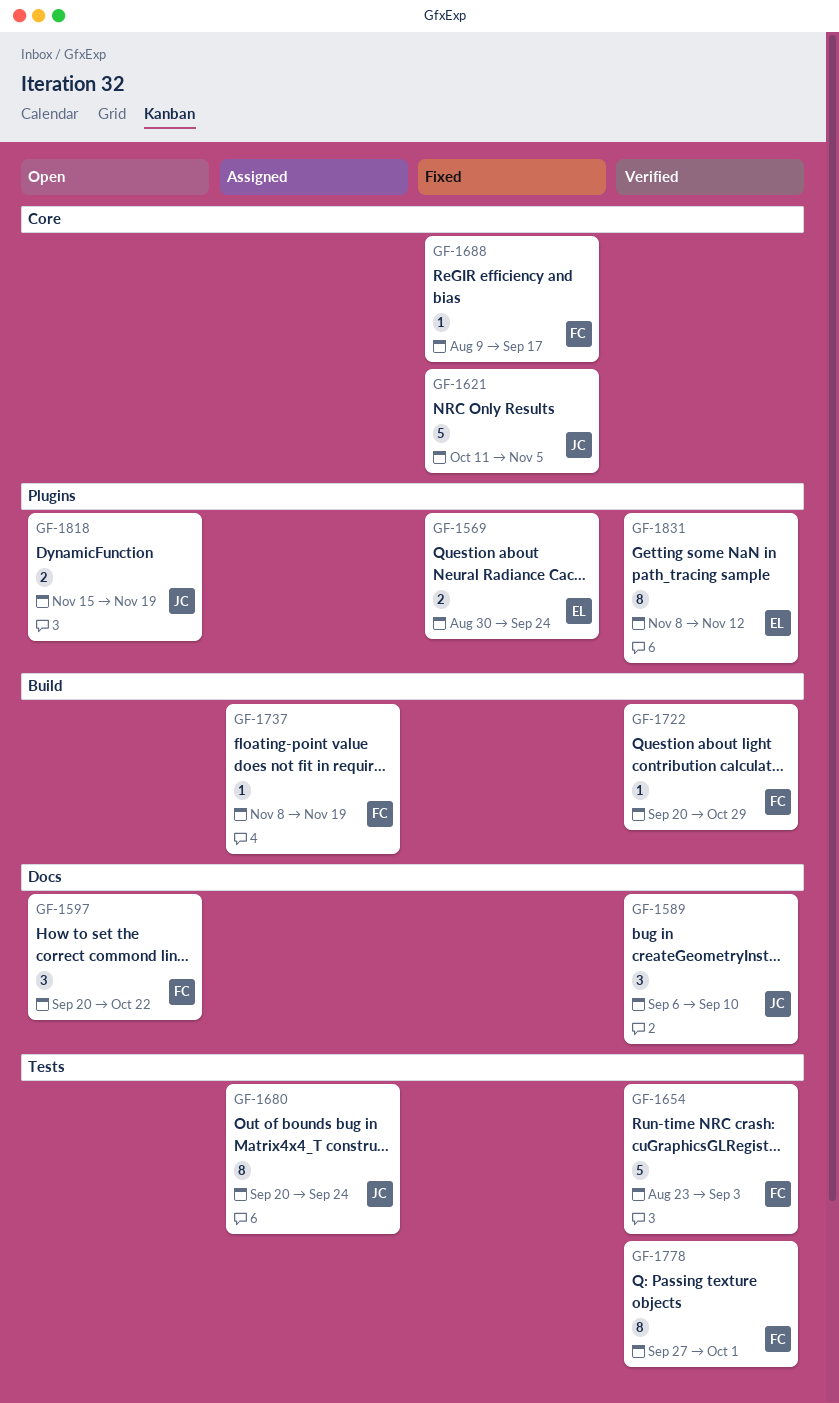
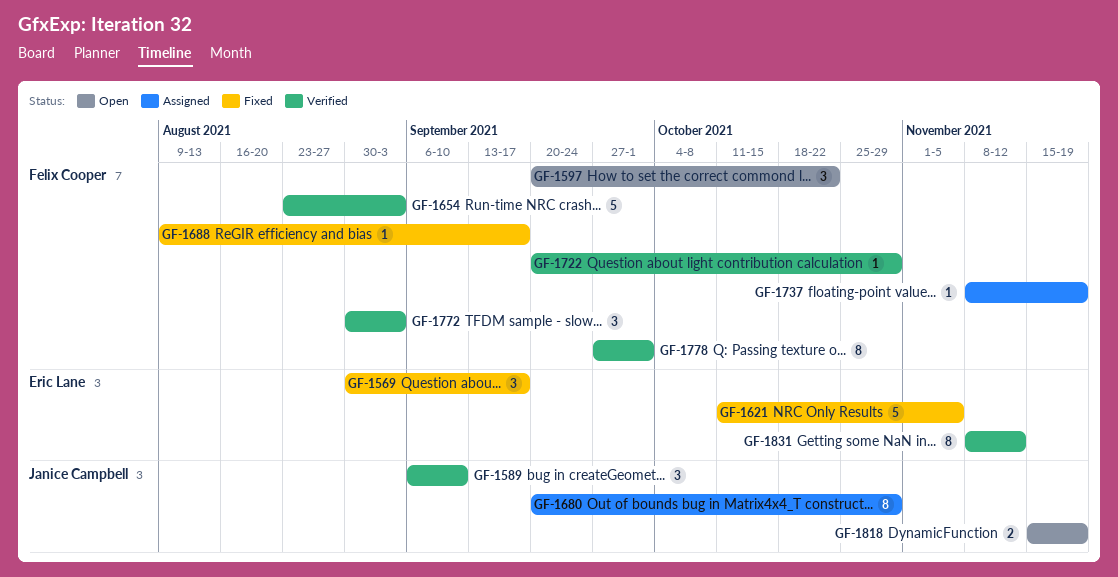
GF-1569, estimate: 2 -> 3
GF-1569, due: Sep 24 -> Sep 17
GF-1621, owner: Janice Campbell -> Eric Lane
GF-1680, due: Sep 24 -> Oct 29
GF-1772: none -> present

